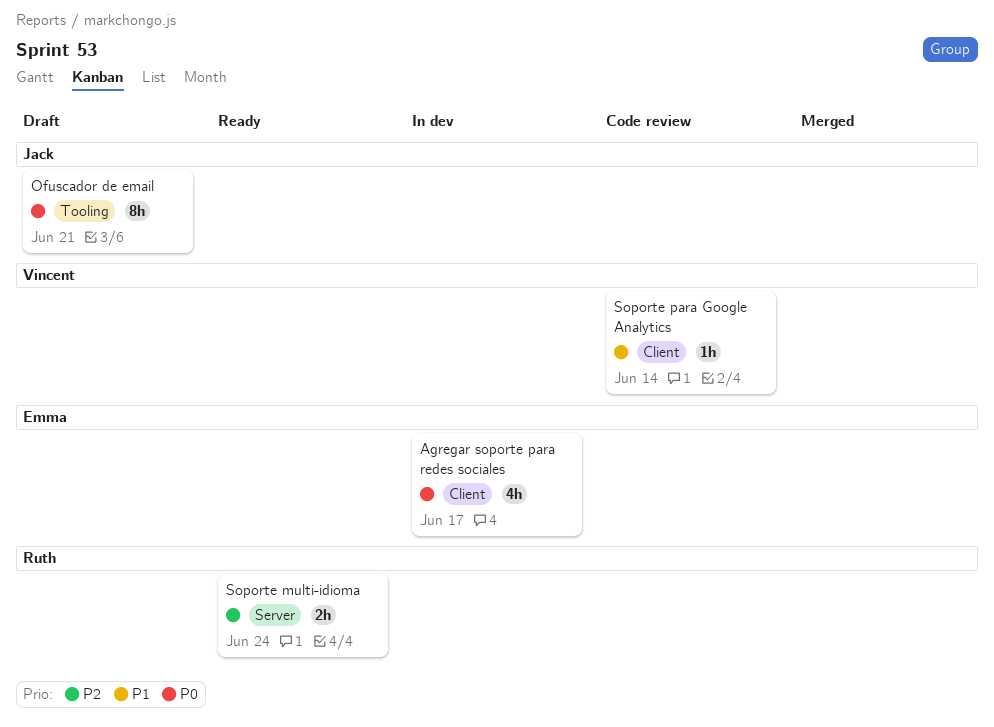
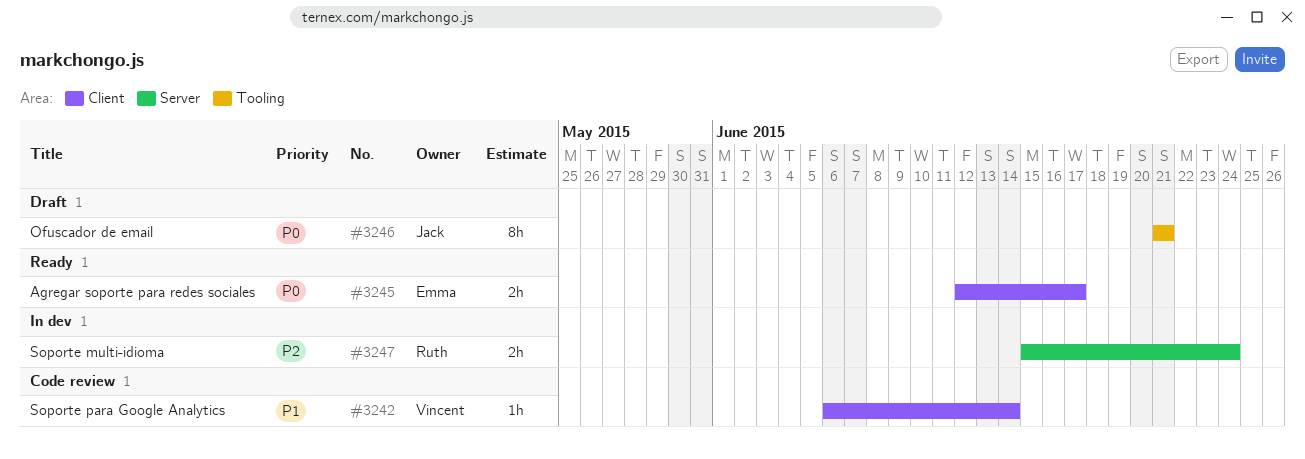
Agregar soporte para redes sociales, status: In dev -> Ready
Agregar soporte para redes sociales, estimate: 4h -> 2h
Soporte multi-idioma, status: Ready -> In dev

